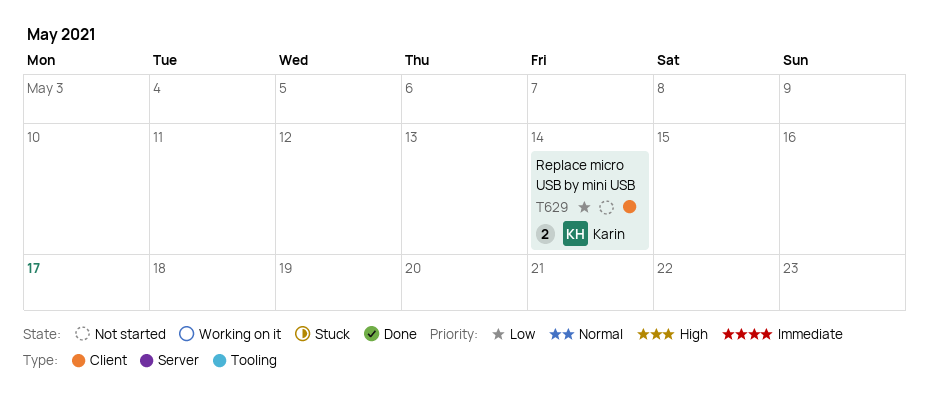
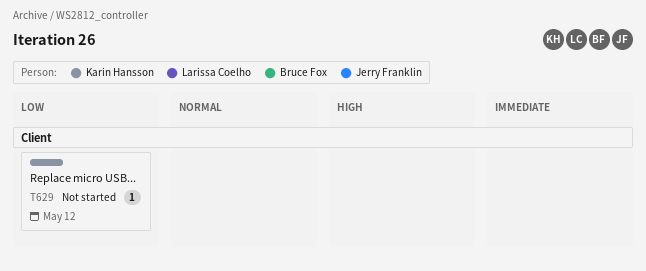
T629, estimate: 2 -> 1
T629, due: May 14 -> May 12

